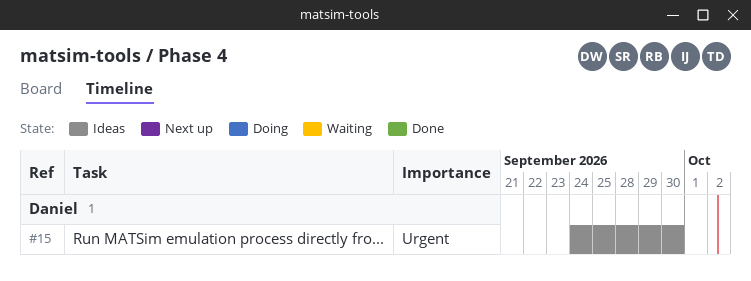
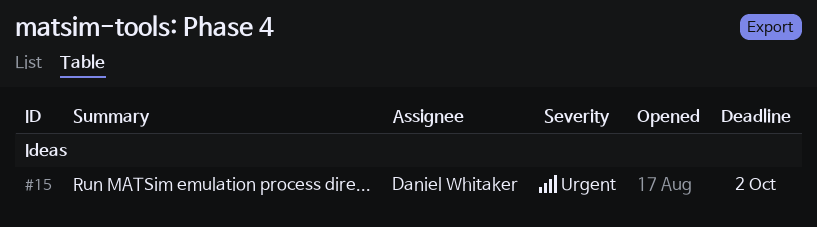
#15, due: Sep 30 -> Oct 2

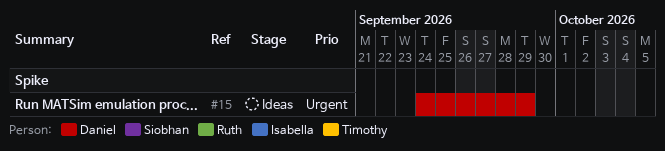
#15, due: Oct 2 -> Sep 29

